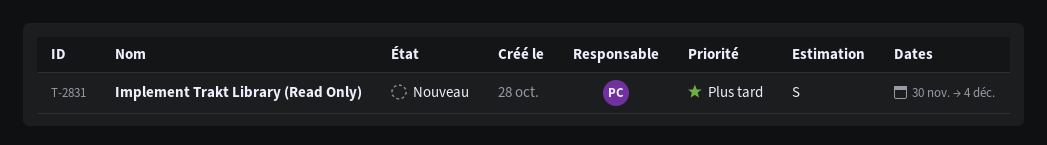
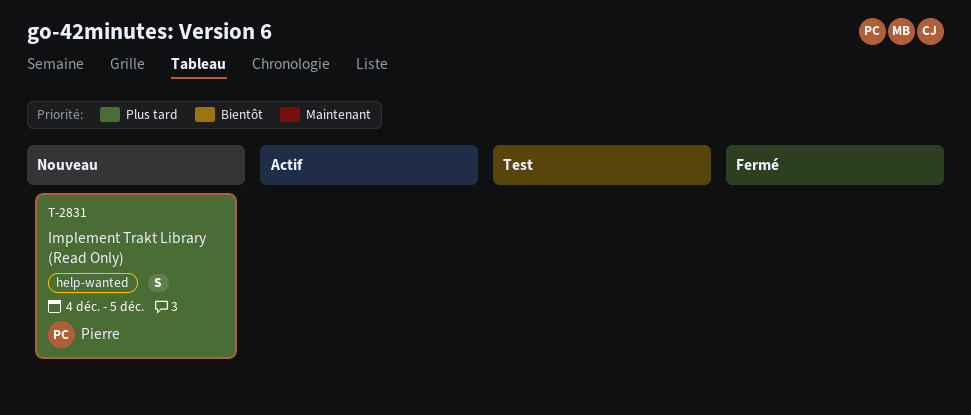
T-2831, start: Nov 30 -> Dec 4
T-2831, due: Dec 4 -> Dec 5

